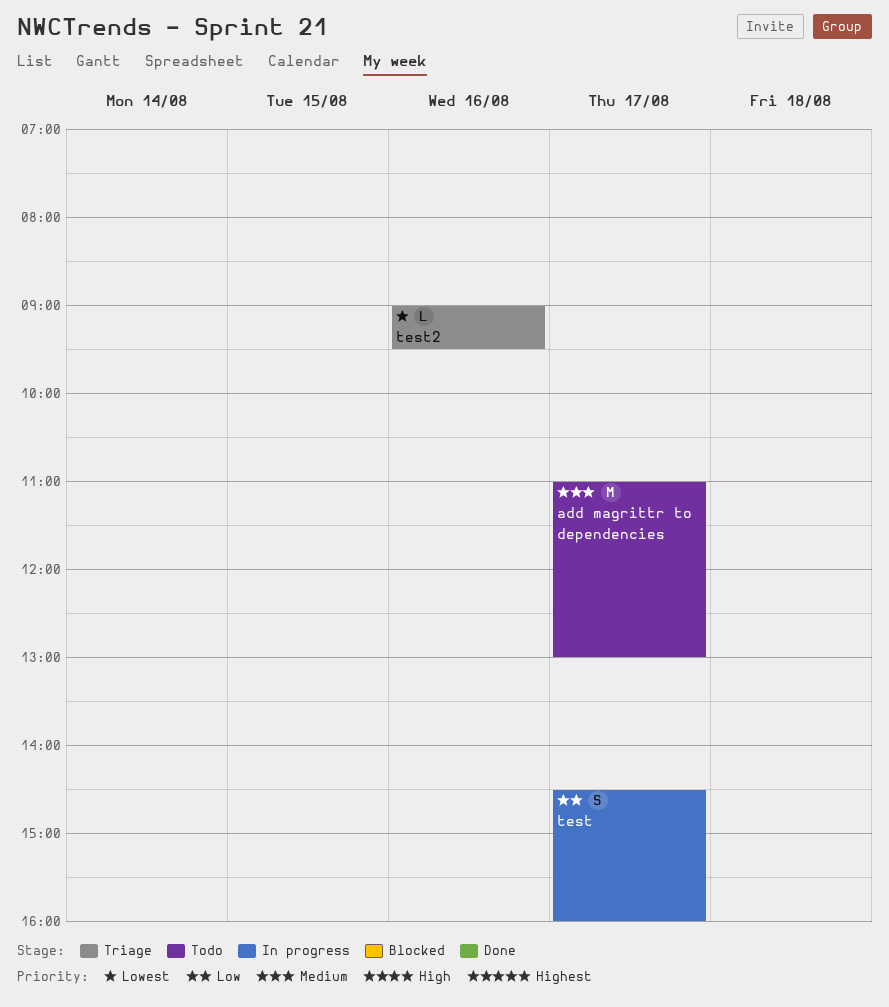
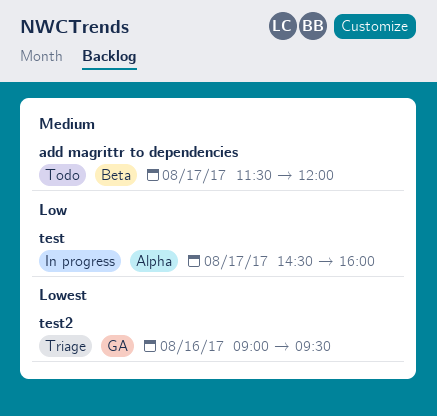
add magrittr to dependencies, begins: 11:00 -> 11:30
add magrittr to dependencies, ends: 13:00 -> 12:00

